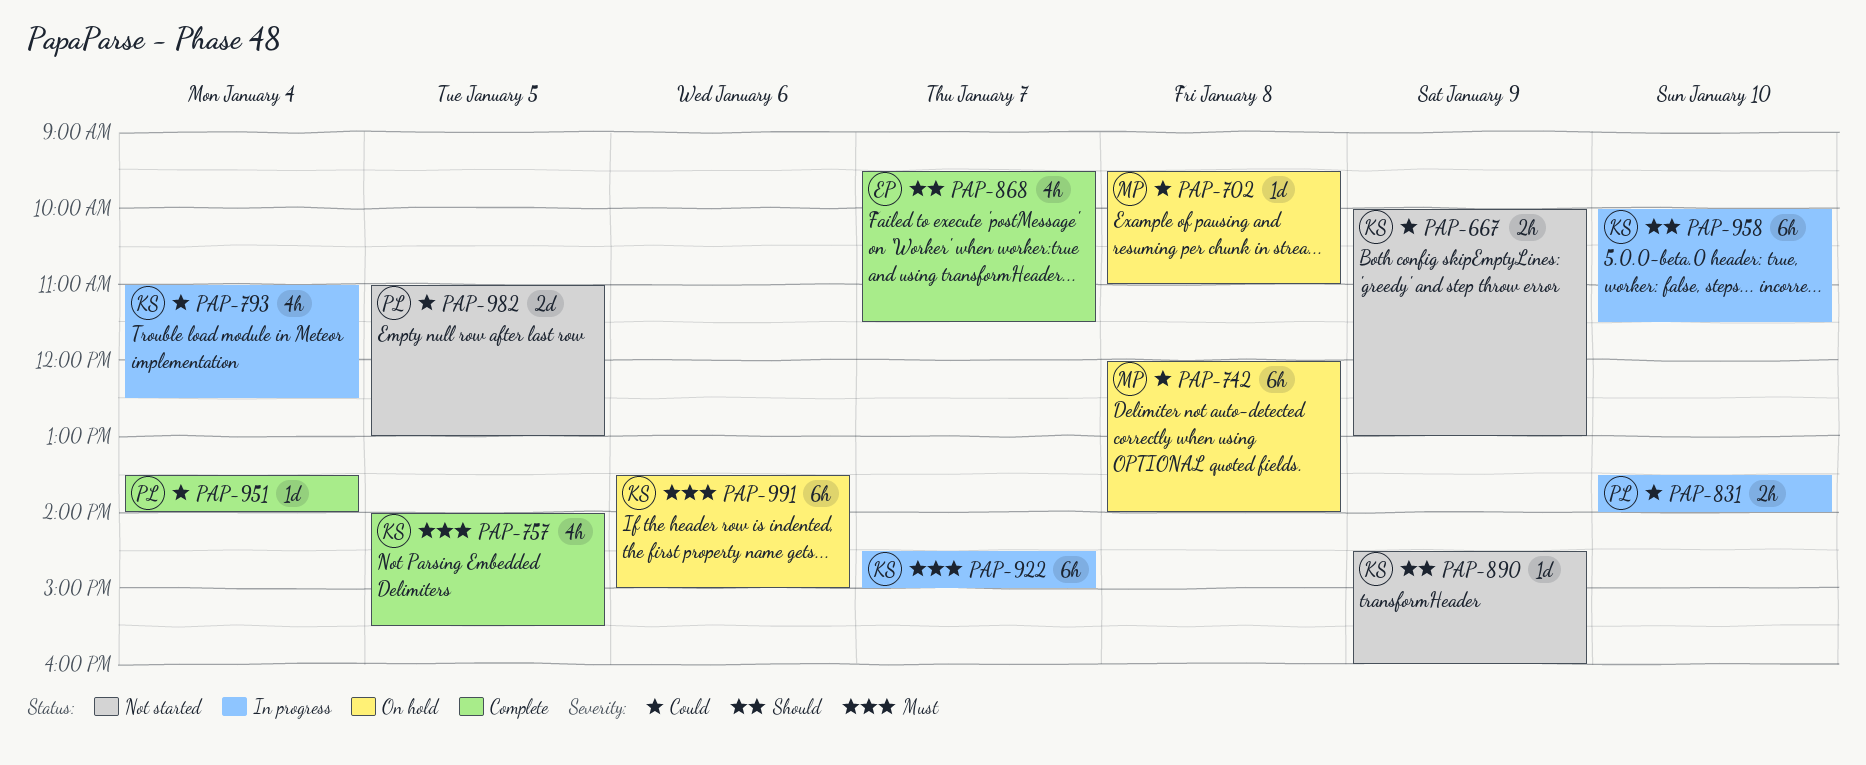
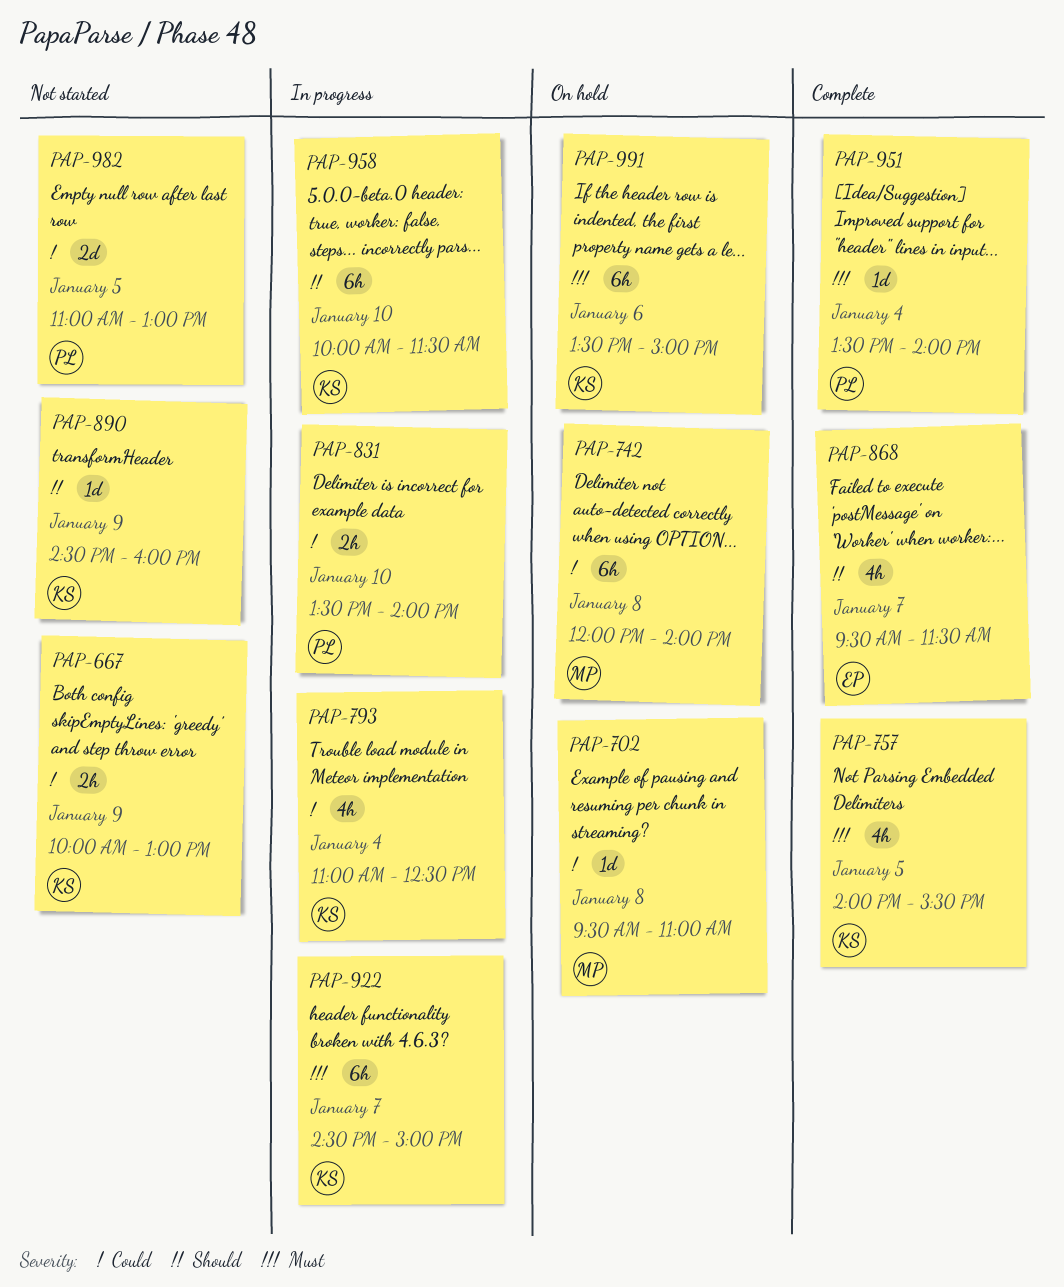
PAP-951, priority: Could -> Must

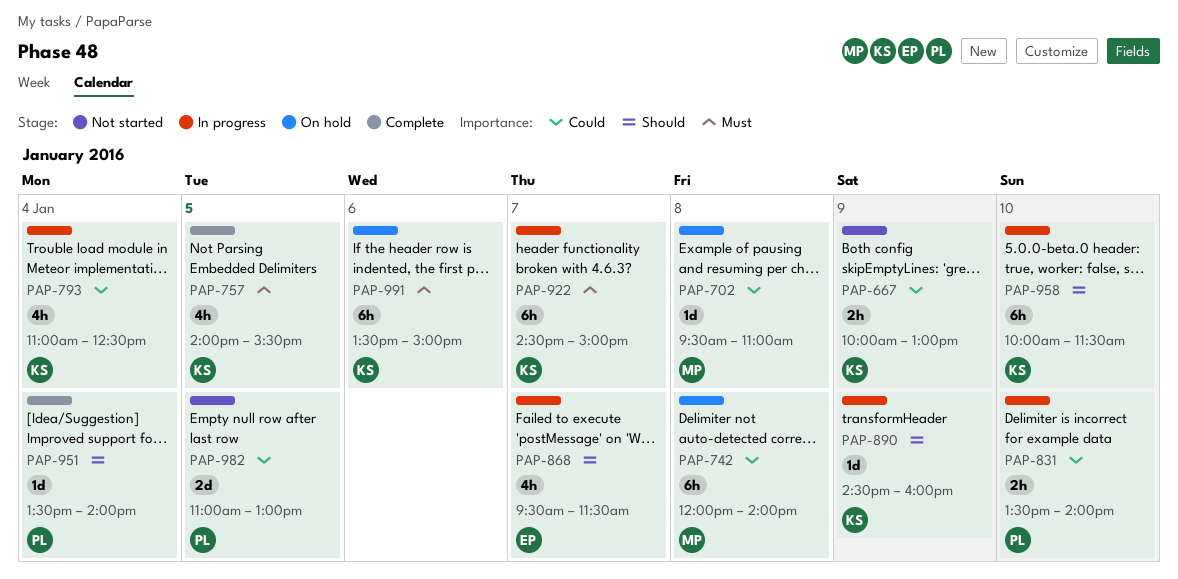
PAP-868, status: Complete -> In progress
PAP-890, status: Not started -> In progress
PAP-951, priority: Must -> Should

